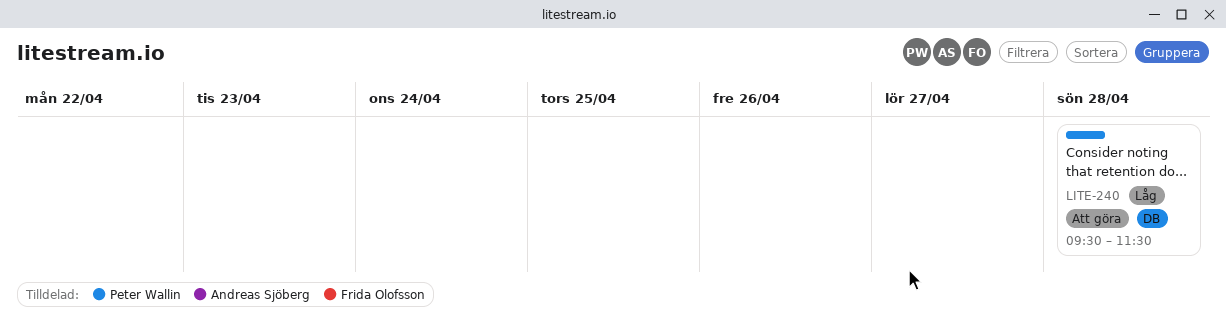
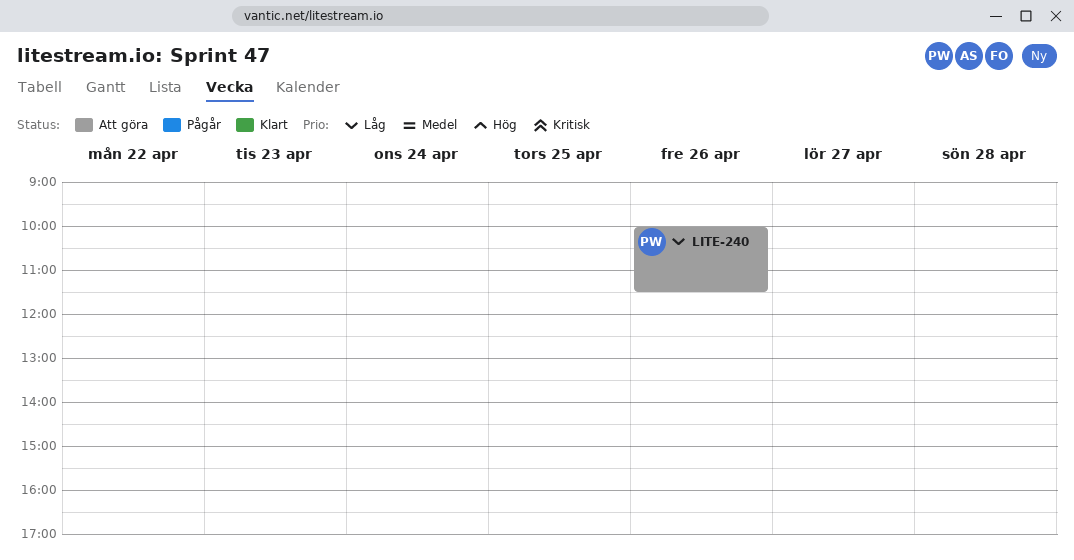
LITE-240, day: Apr 28 -> Apr 26
LITE-240, begins: 09:30 -> 10:00

